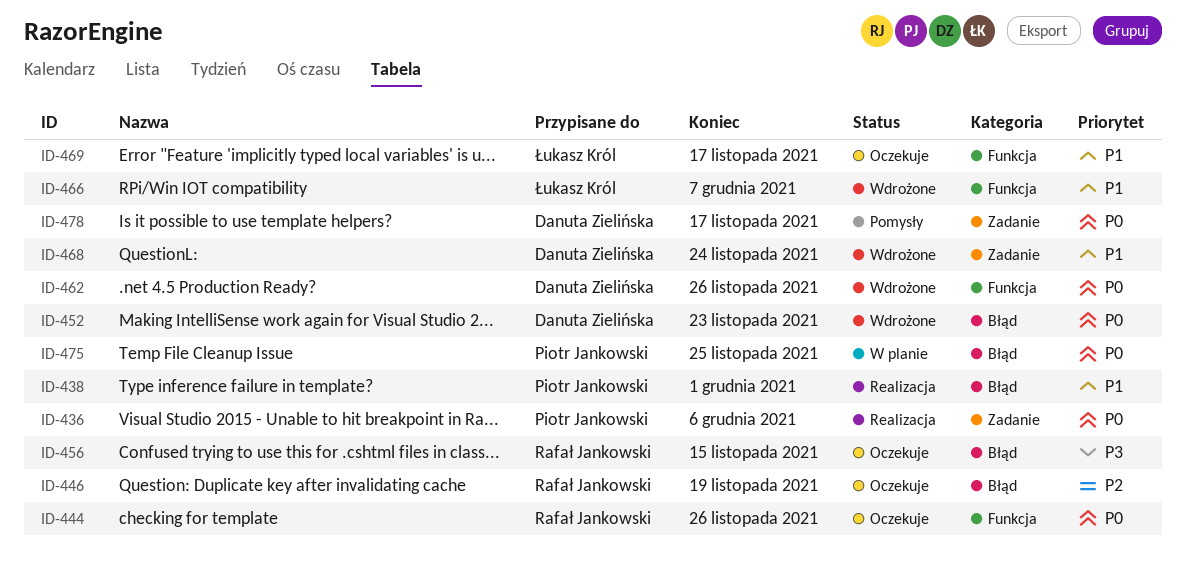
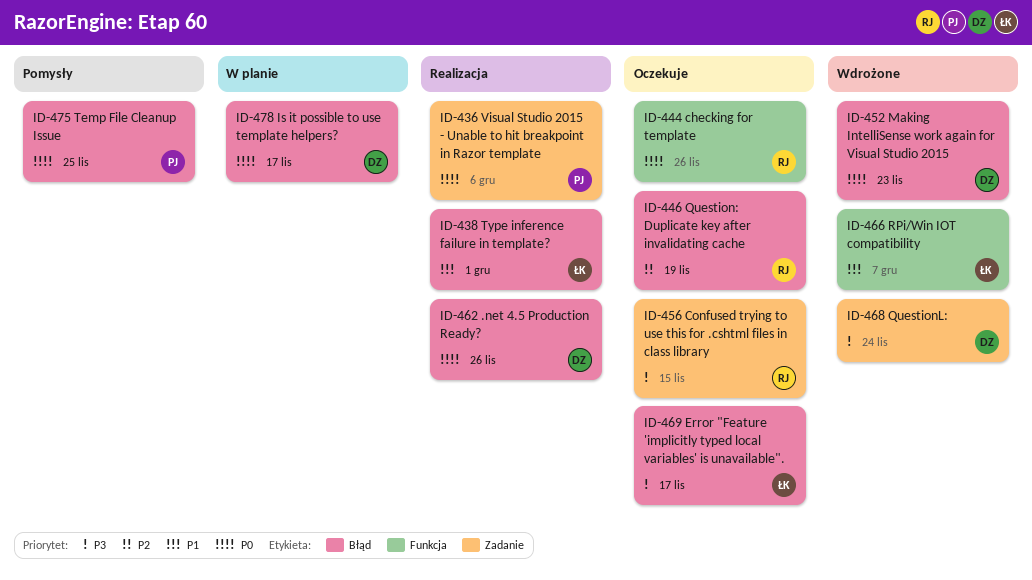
ID-438, owner: Piotr Jankowski -> Łukasz Król
ID-456, label: Błąd -> Zadanie
ID-462, status: Wdrożone -> Realizacja
ID-462, label: Funkcja -> Błąd
ID-468, priority: P1 -> P3
ID-469, priority: P1 -> P3
ID-469, label: Funkcja -> Błąd
ID-475, status: W planie -> Pomysły
ID-478, status: Pomysły -> W planie
ID-478, label: Zadanie -> Błąd

